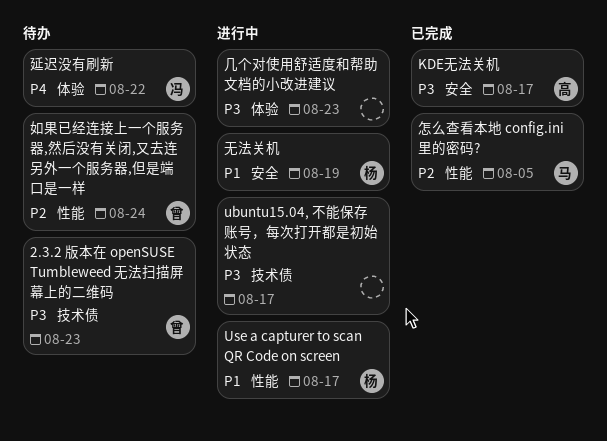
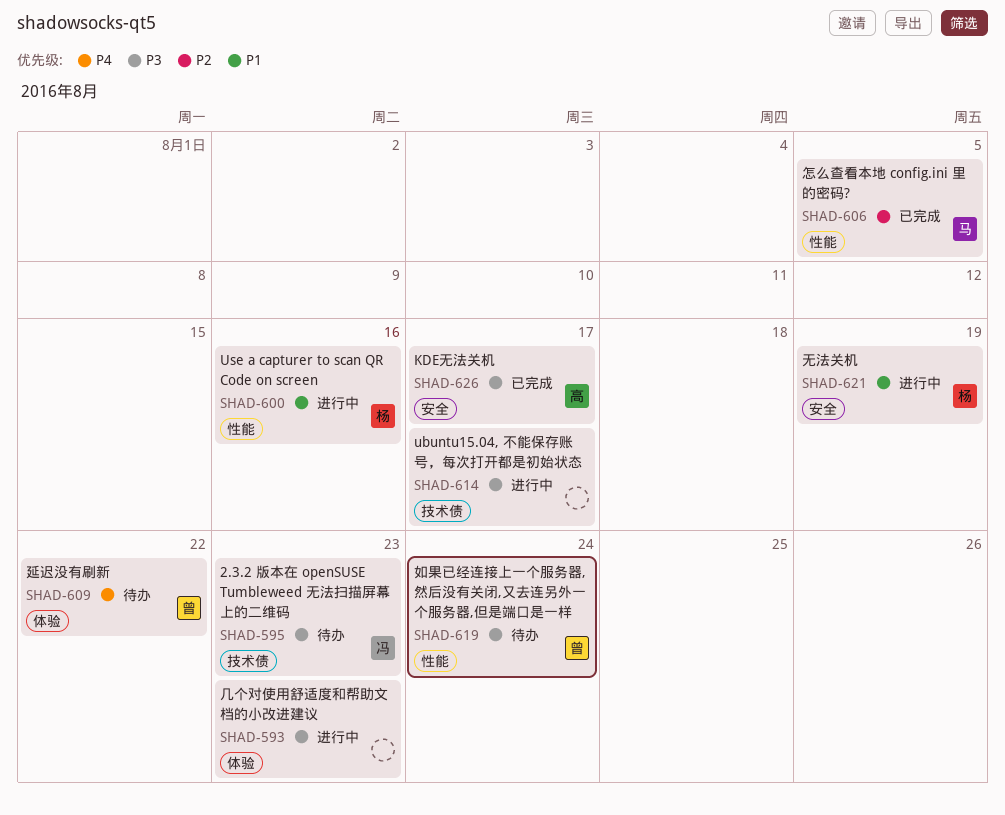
2.3.2 版本在 openSUSE Tumbleweed 无法扫描屏幕上的二维码, owner: 曾 -> 冯
Use a capturer to scan QR Code on screen, due: Aug 17 -> Aug 16
如果已经连接上一个服务器,然后没有关闭,又去连另外一个服务器,但是端口是一样, priority: P2 -> P3
延迟没有刷新, owner: 冯 -> 曾

